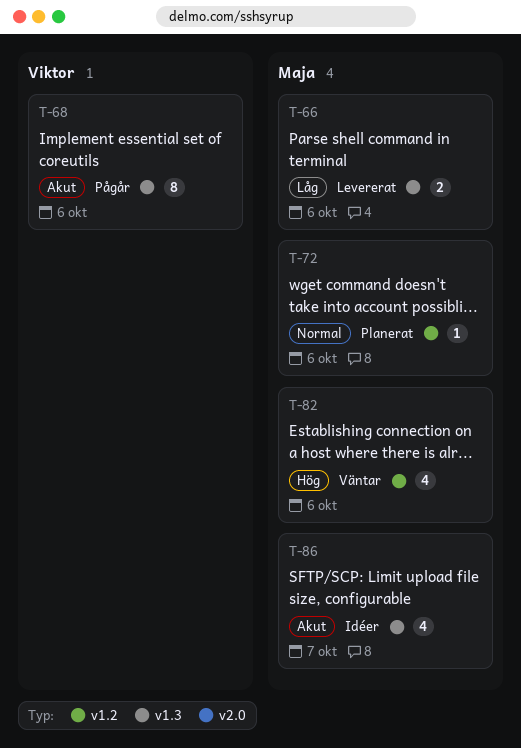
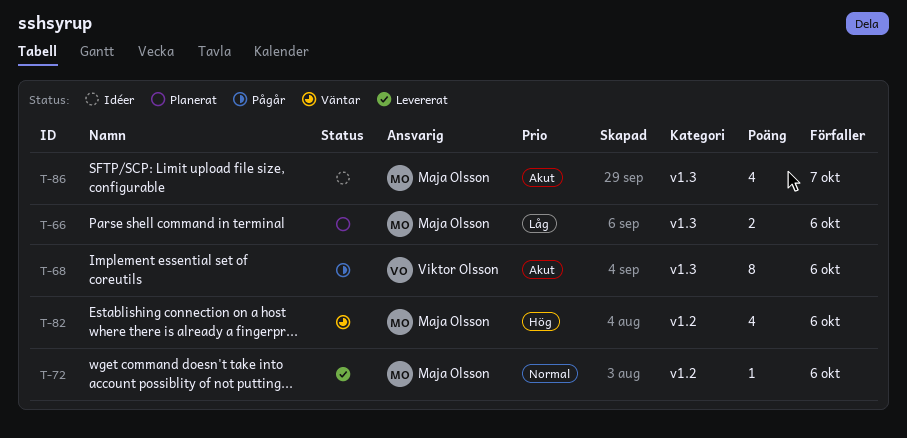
T-66, status: Levererat -> Planerat
T-72, status: Planerat -> Levererat

